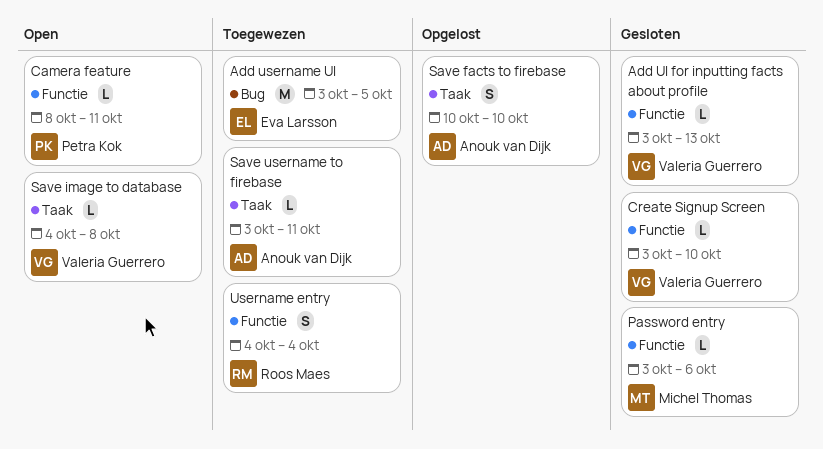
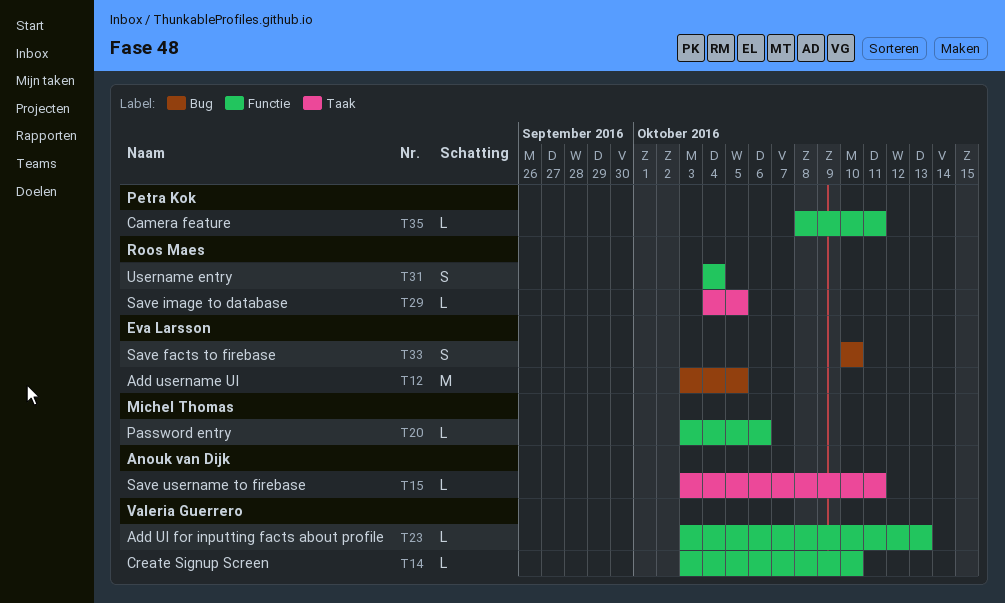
Save facts to firebase, owner: Anouk van Dijk -> Eva Larsson
Save facts to firebase, label: Taak -> Bug
Save image to database, owner: Valeria Guerrero -> Roos Maes
Save image to database, due: Oct 8 -> Oct 5

